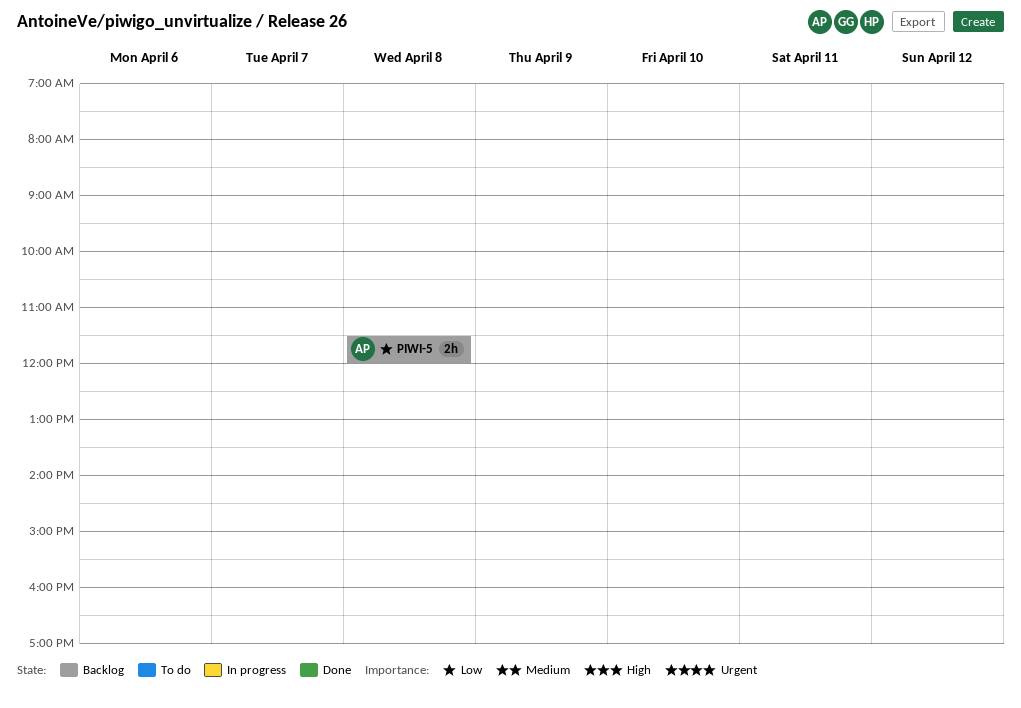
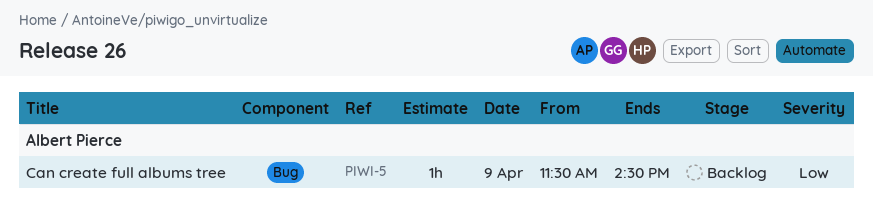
PIWI-5, estimate: 2h -> 1h
PIWI-5, day: Apr 8 -> Apr 9
PIWI-5, ends: 12:00 -> 14:30

